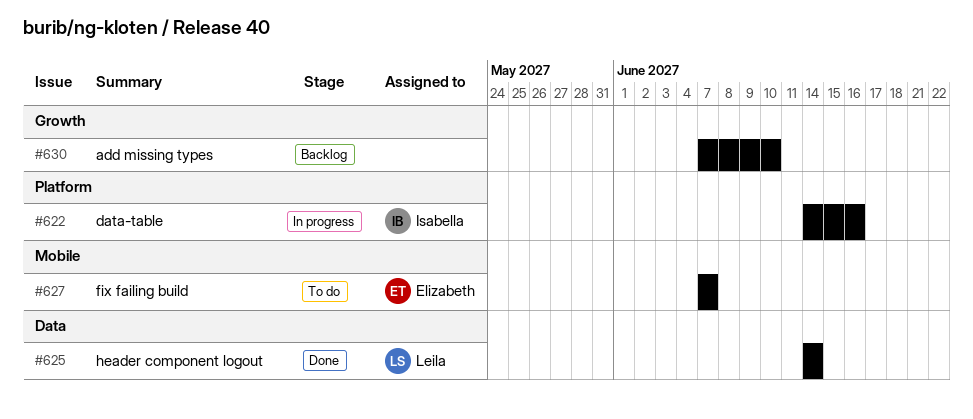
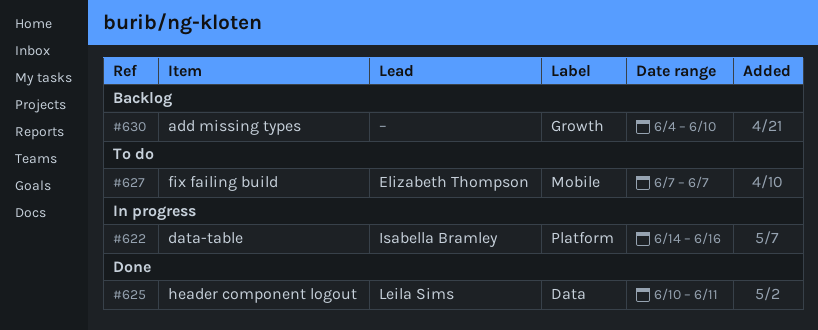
#625, start: Jun 14 -> Jun 10
#625, due: Jun 14 -> Jun 11
#630, start: Jun 7 -> Jun 4

